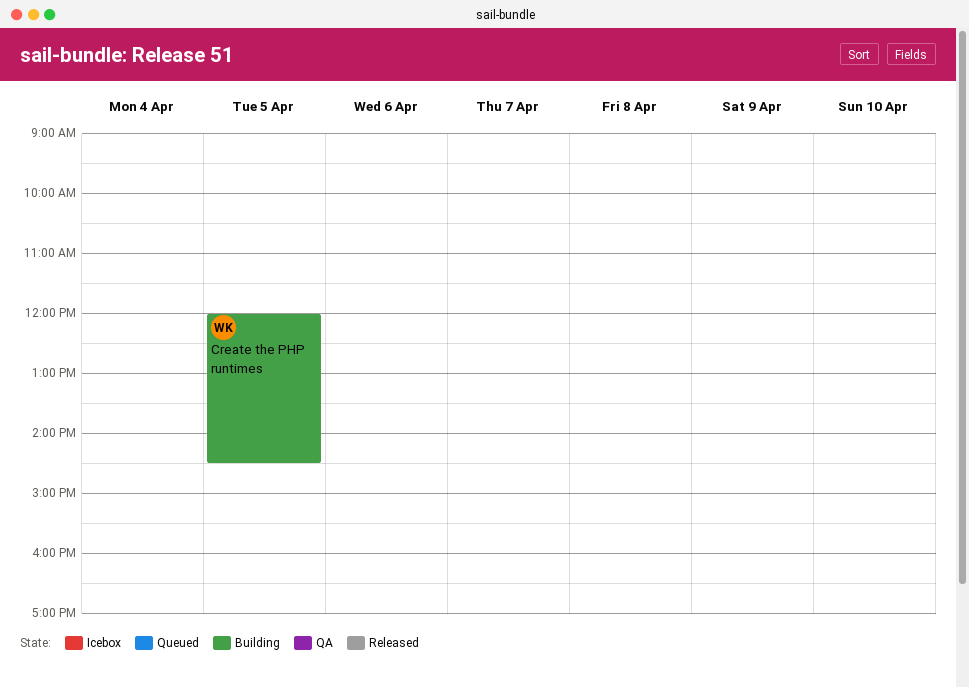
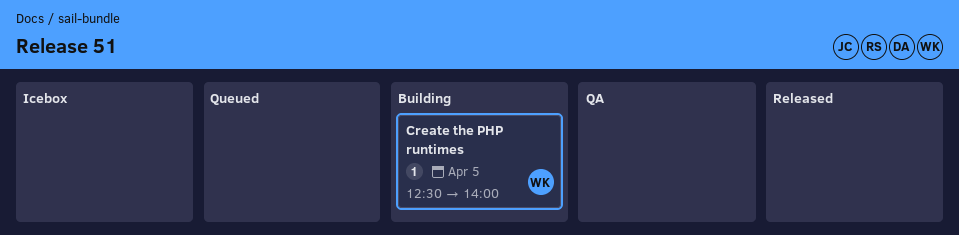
Create the PHP runtimes, begins: 12:00 -> 12:30
Create the PHP runtimes, ends: 14:30 -> 14:00

